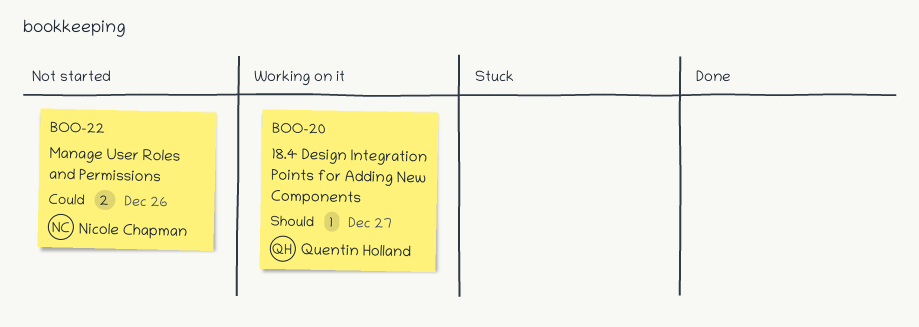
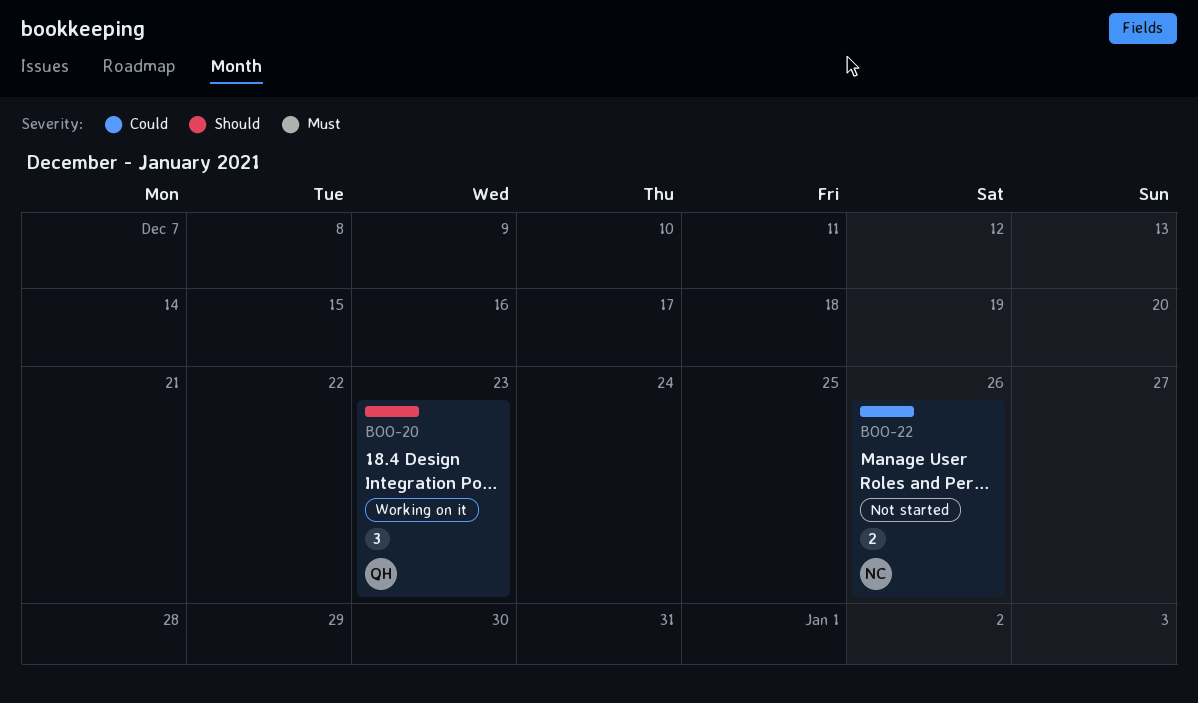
BOO-20, estimate: 1 -> 3
BOO-20, due: Dec 27 -> Dec 23

